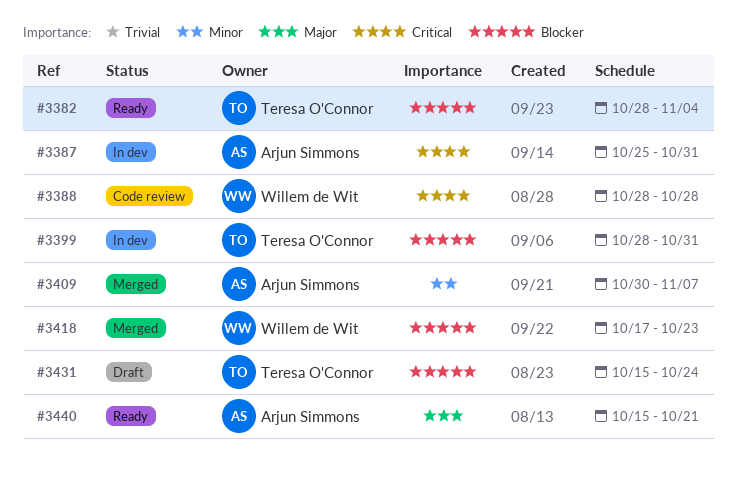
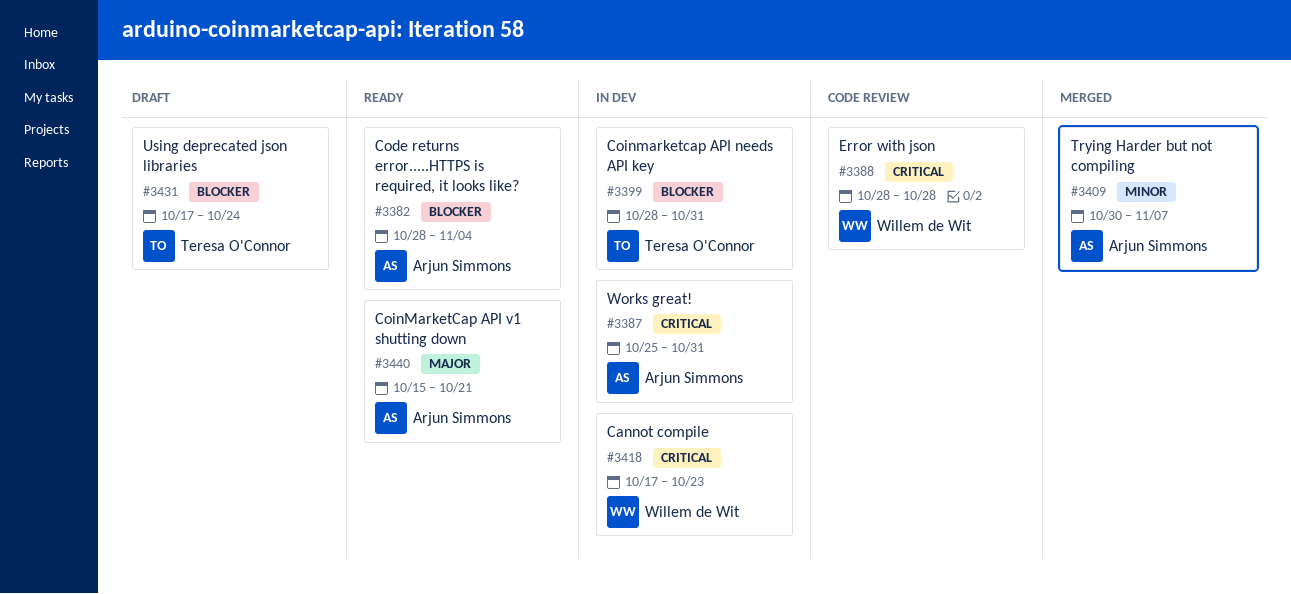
#3382, owner: Teresa O'Connor -> Arjun Simmons
#3418, status: Merged -> In dev
#3418, priority: Blocker -> Critical
#3431, start: Oct 15 -> Oct 17

